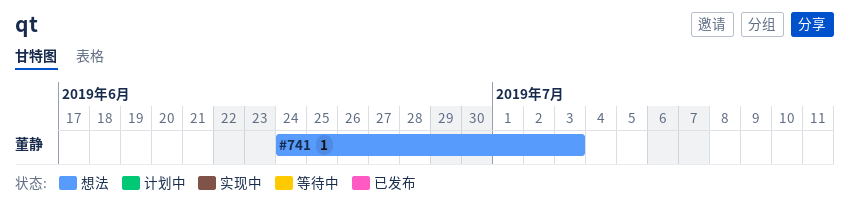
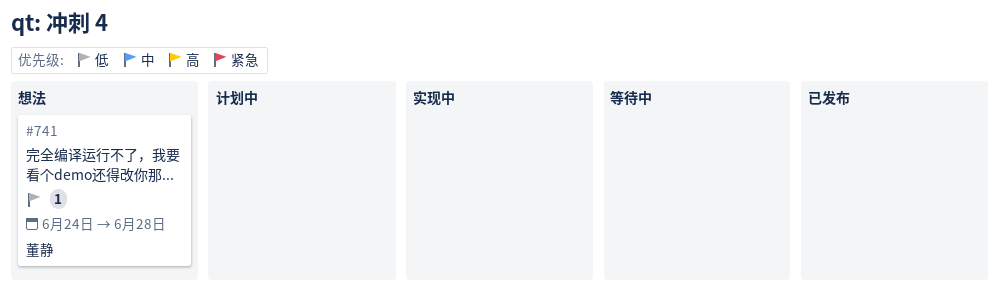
#741, due: Jul 3 -> Jun 28

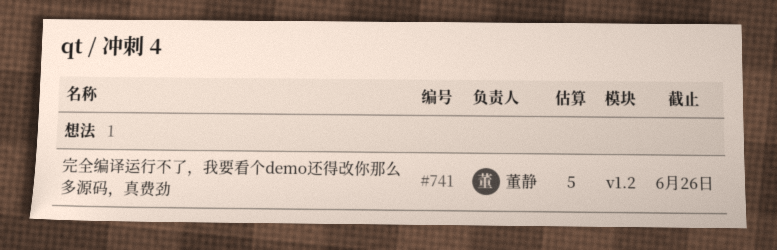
#741, estimate: 1 -> 5
#741, due: Jun 28 -> Jun 26

